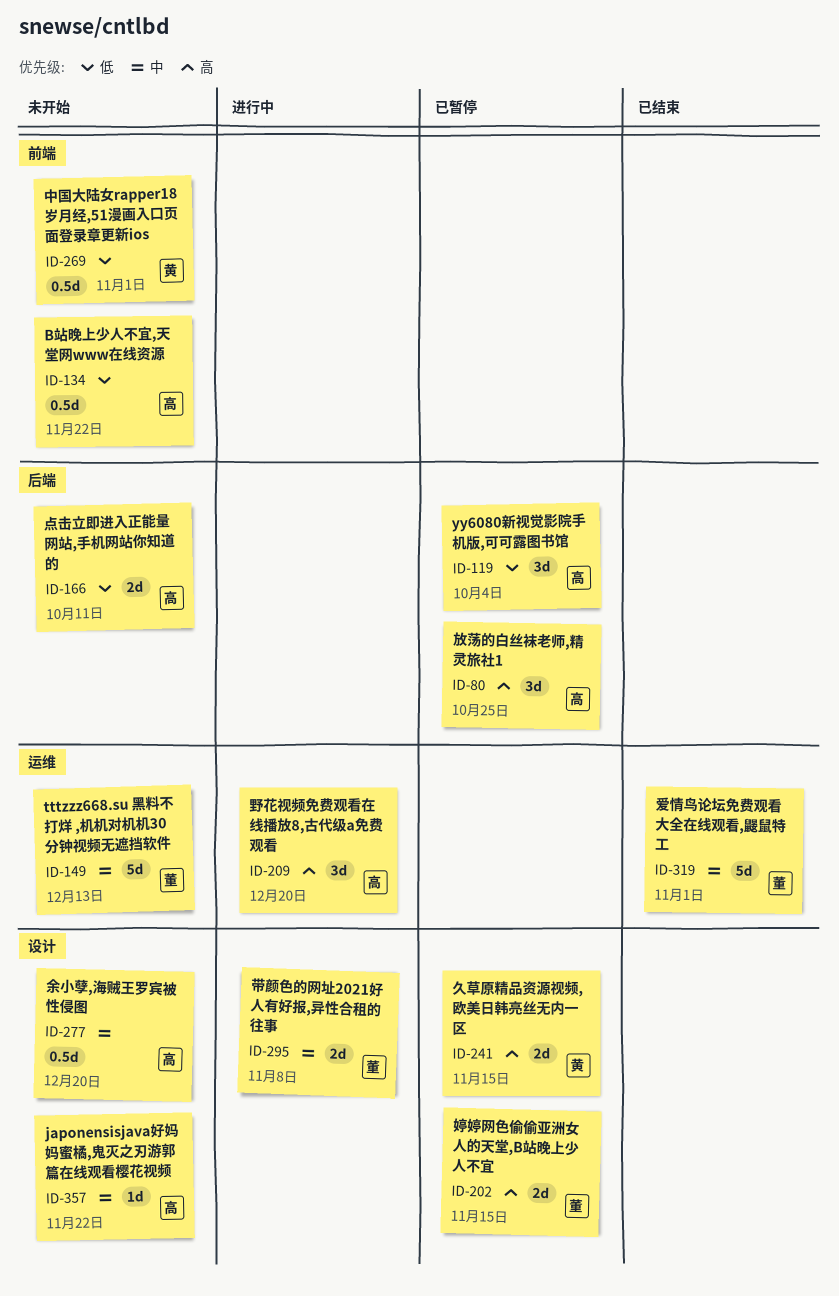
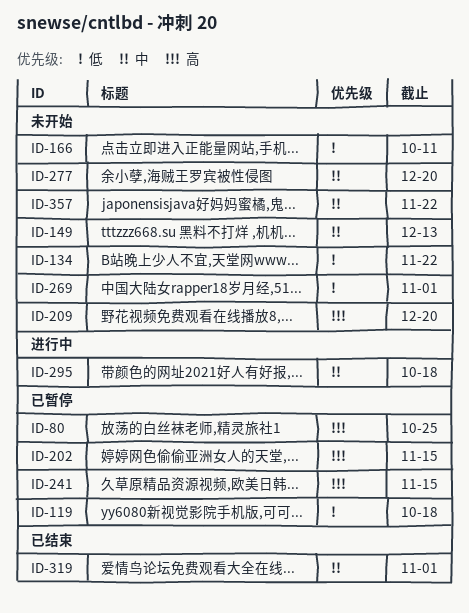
ID-119, due: Oct 4 -> Oct 18
ID-209, status: 进行中 -> 未开始
ID-295, due: Nov 8 -> Oct 18

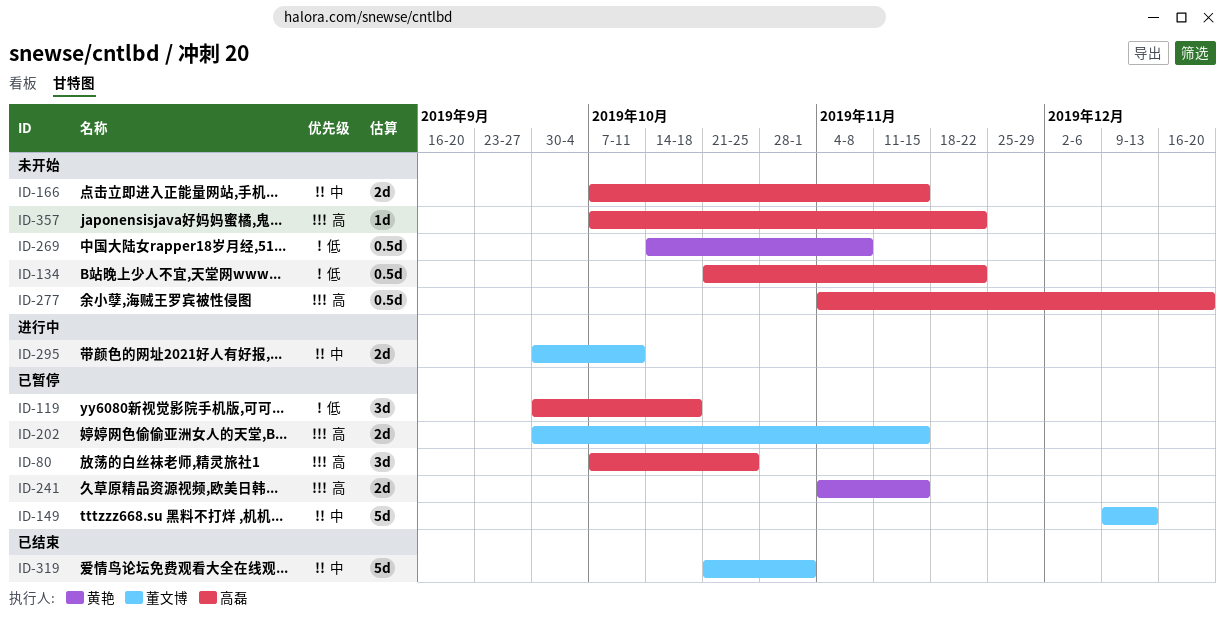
ID-149, status: 未开始 -> 已暂停
ID-166, priority: 低 -> 中
ID-166, due: Oct 11 -> Nov 15
ID-209: present -> none
ID-269, due: Nov 1 -> Nov 8
ID-277, priority: 中 -> 高
ID-295, due: Oct 18 -> Oct 11
ID-357, priority: 中 -> 高

